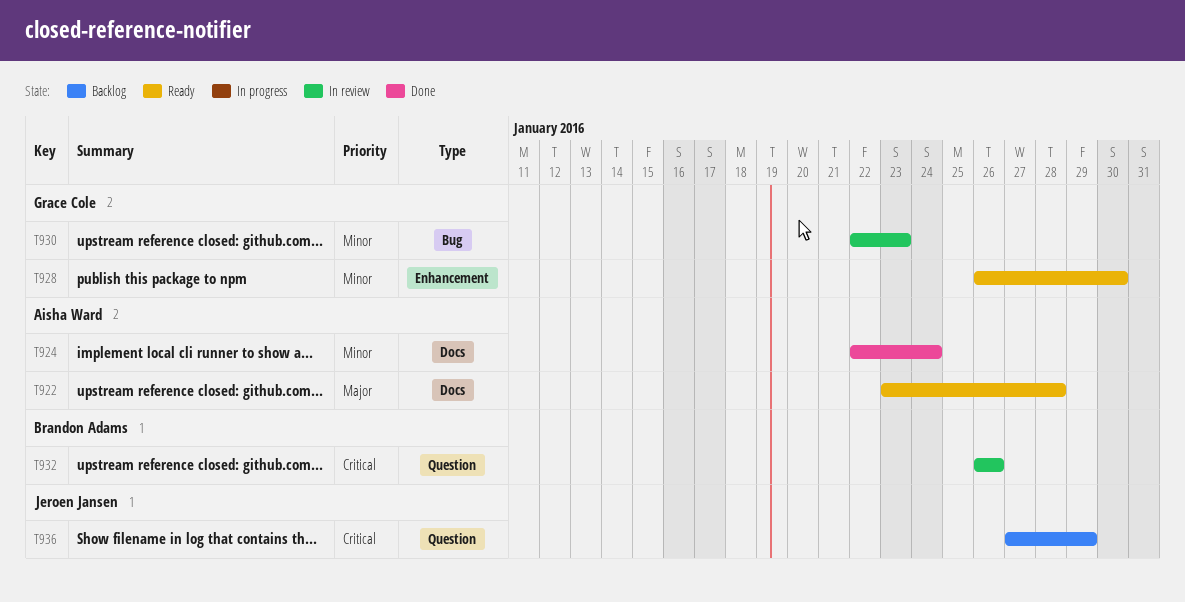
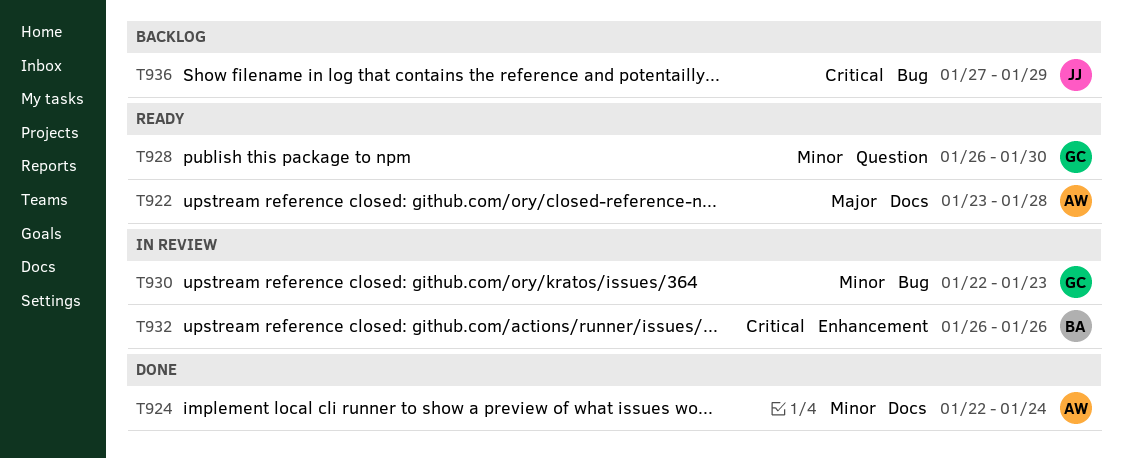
T928, label: Enhancement -> Question
T932, label: Question -> Enhancement
T936, label: Question -> Bug

